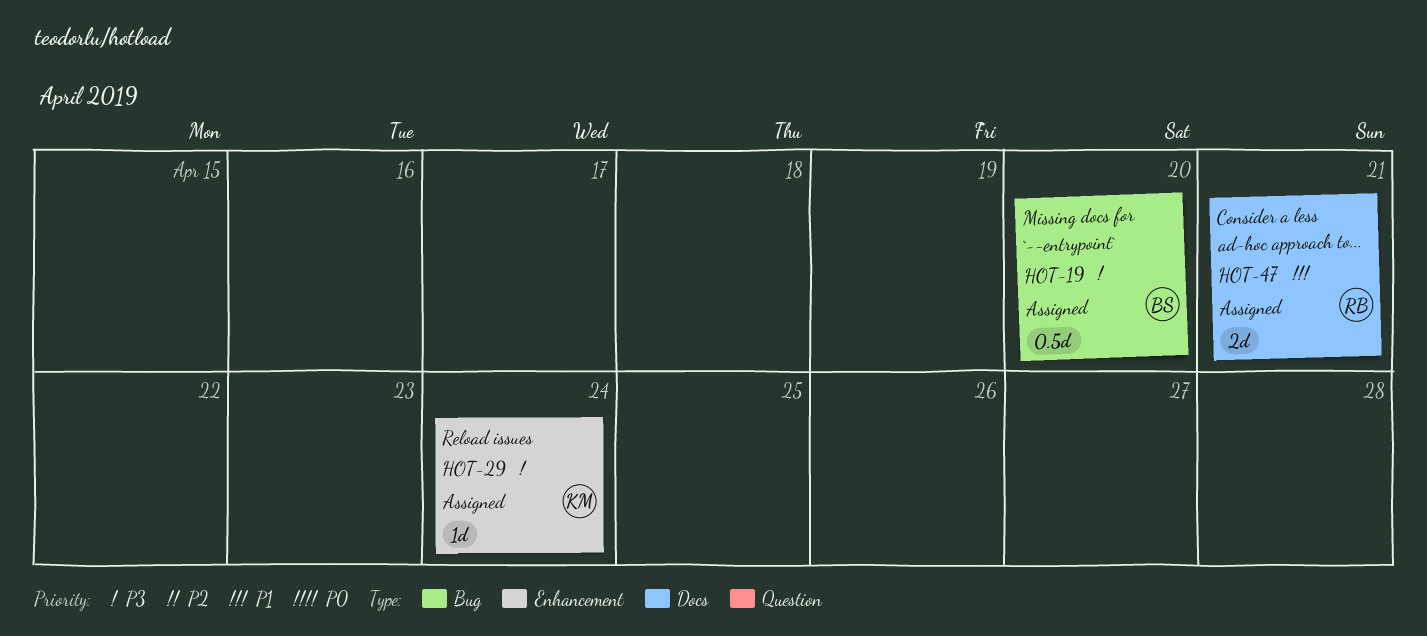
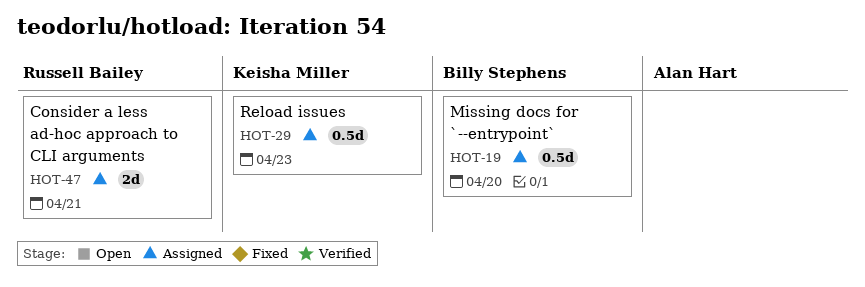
HOT-29, estimate: 1d -> 0.5d
HOT-29, due: Apr 24 -> Apr 23

